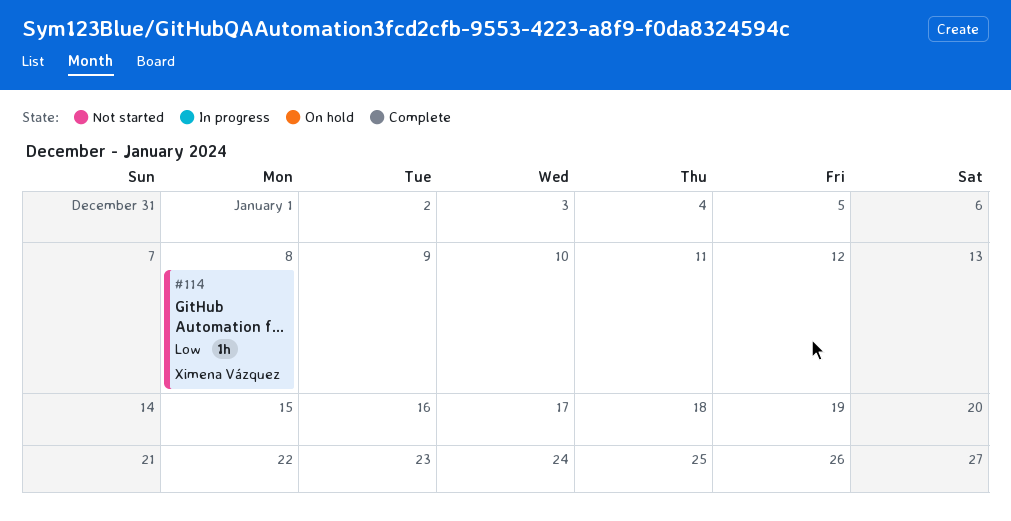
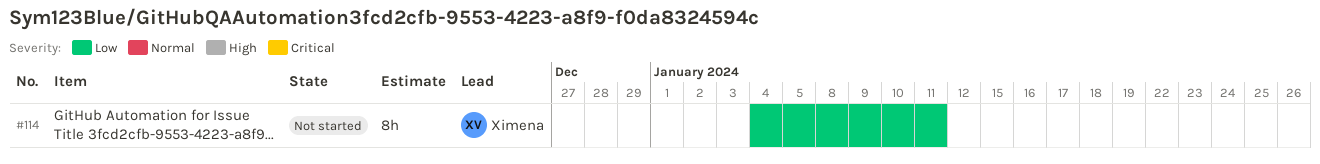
#114, estimate: 1h -> 8h
#114, due: Jan 8 -> Jan 11

